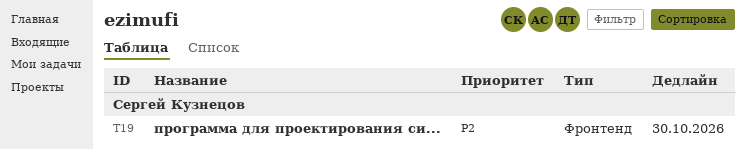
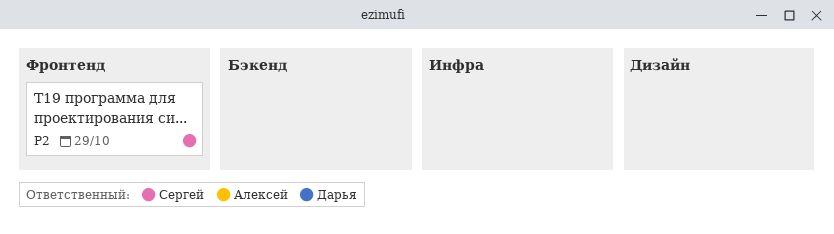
T19, due: Oct 30 -> Oct 29

